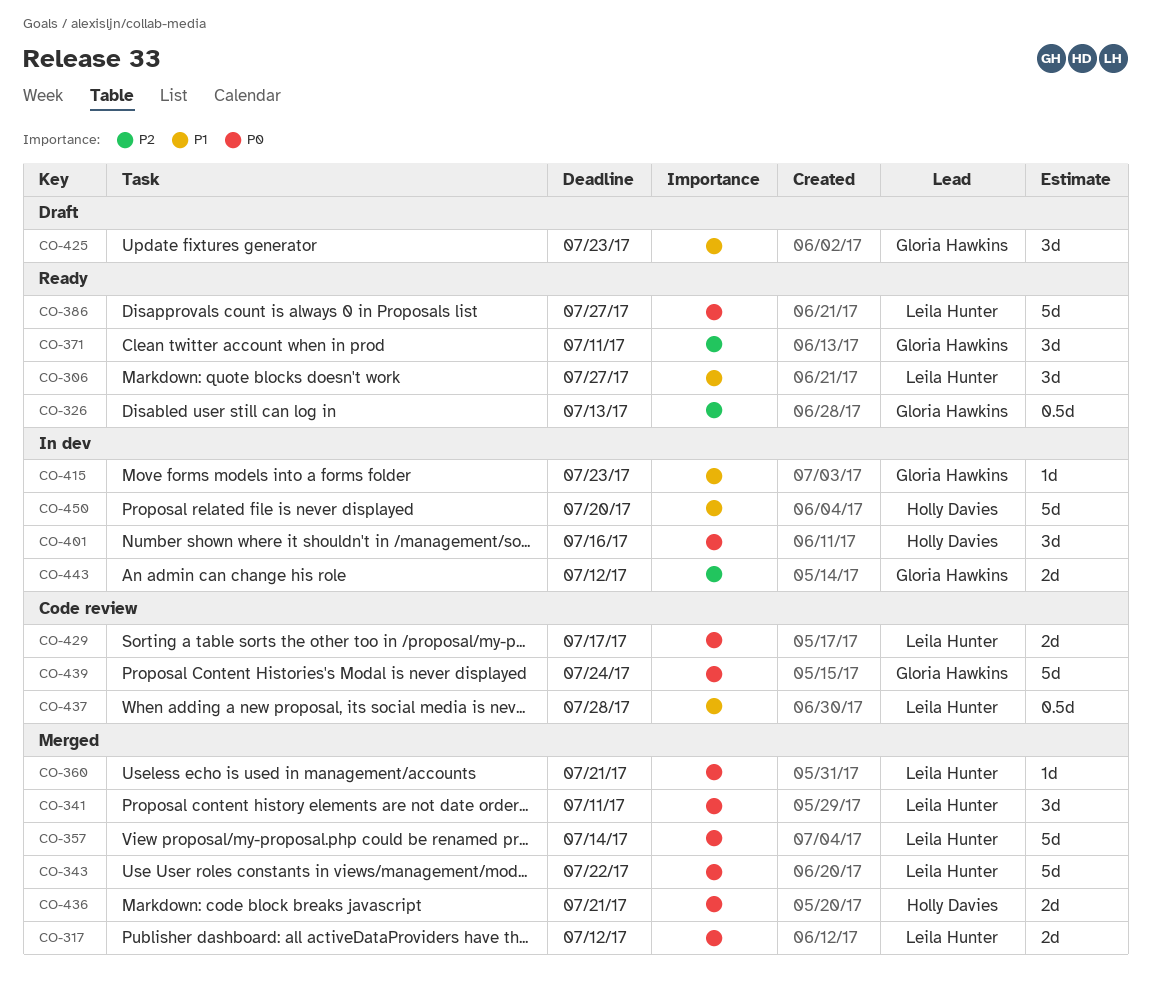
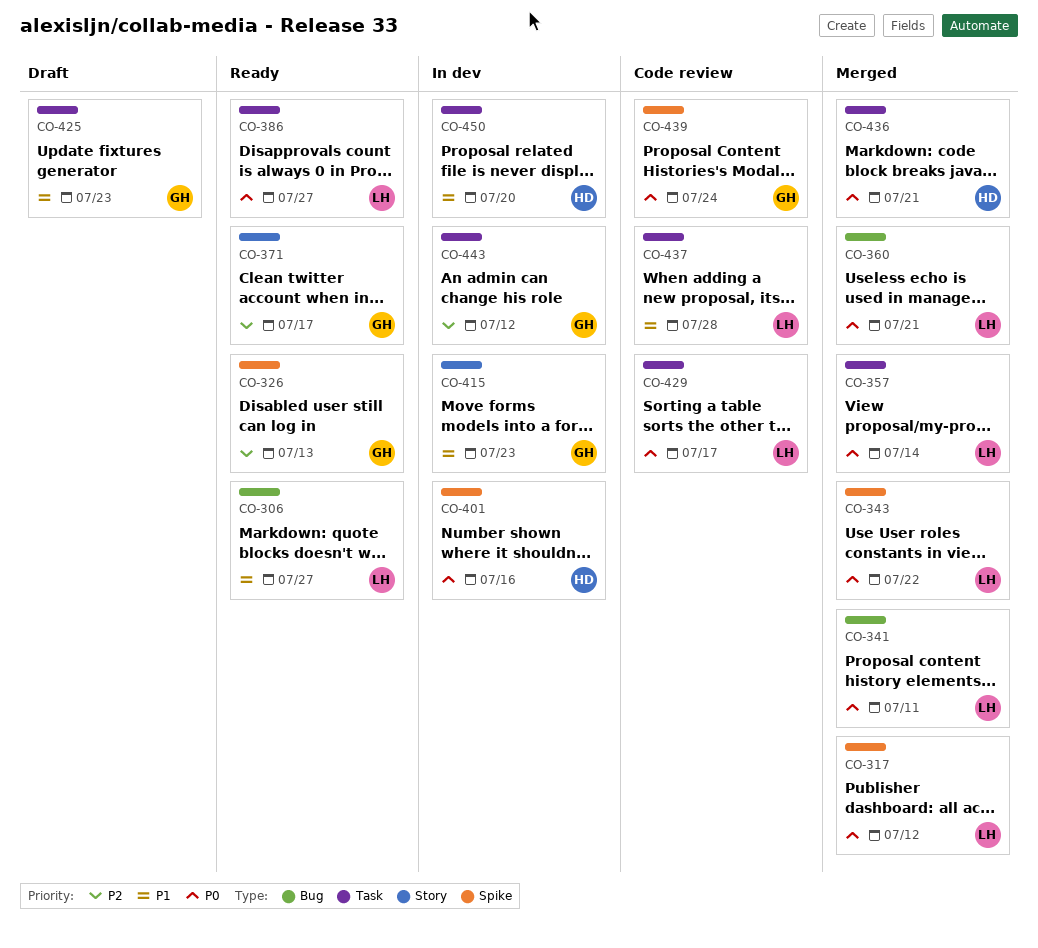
CO-371, due: Jul 11 -> Jul 17

